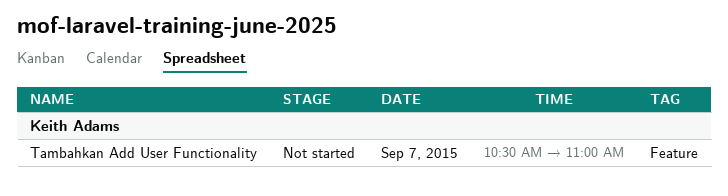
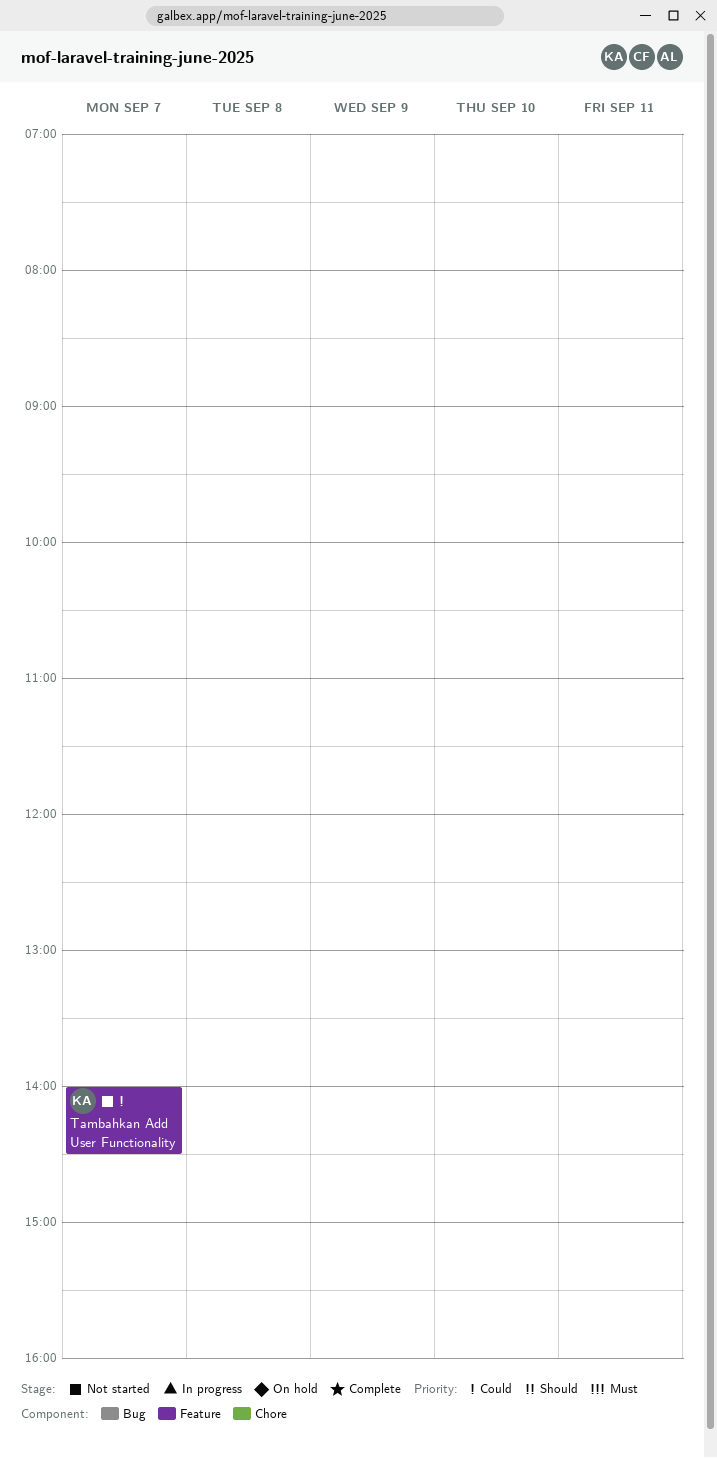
Tambahkan Add User Functionality, begins: 10:30 -> 14:00
Tambahkan Add User Functionality, ends: 11:00 -> 14:30

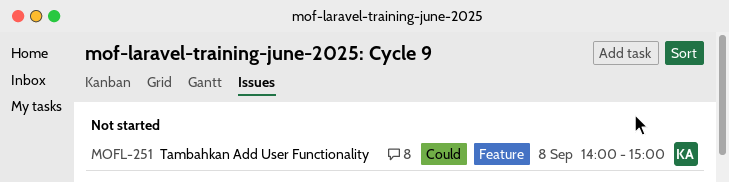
Tambahkan Add User Functionality, day: Sep 7 -> Sep 8
Tambahkan Add User Functionality, ends: 14:30 -> 15:00

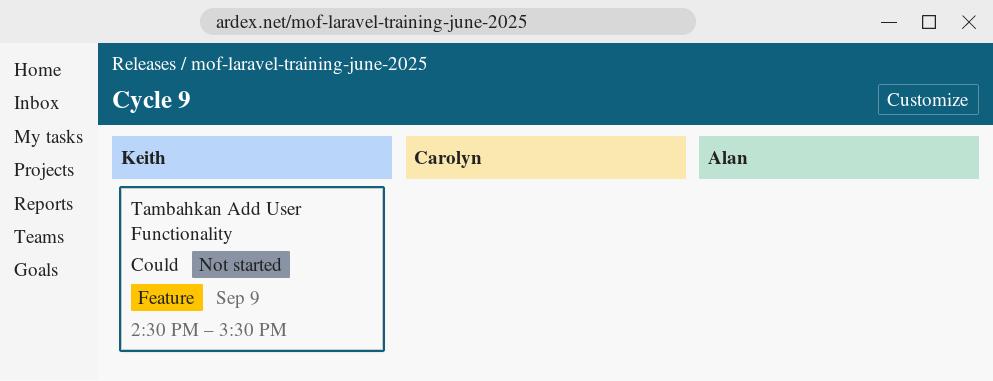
Tambahkan Add User Functionality, day: Sep 8 -> Sep 9
Tambahkan Add User Functionality, begins: 14:00 -> 14:30
Tambahkan Add User Functionality, ends: 15:00 -> 15:30

